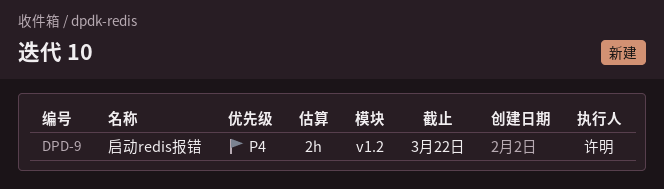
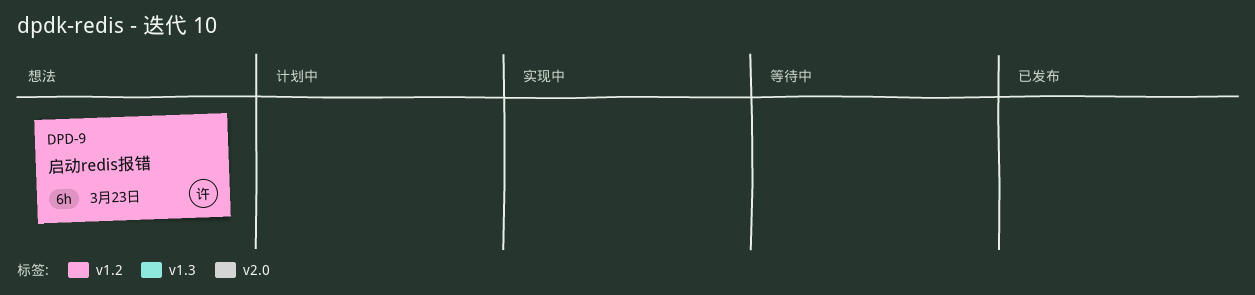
DPD-9, estimate: 2h -> 6h
DPD-9, due: Mar 22 -> Mar 23

